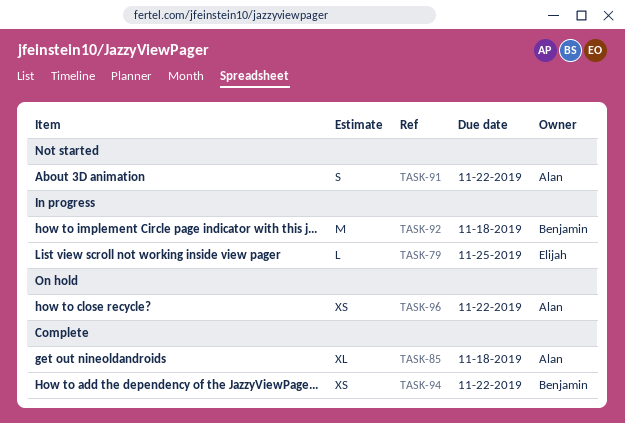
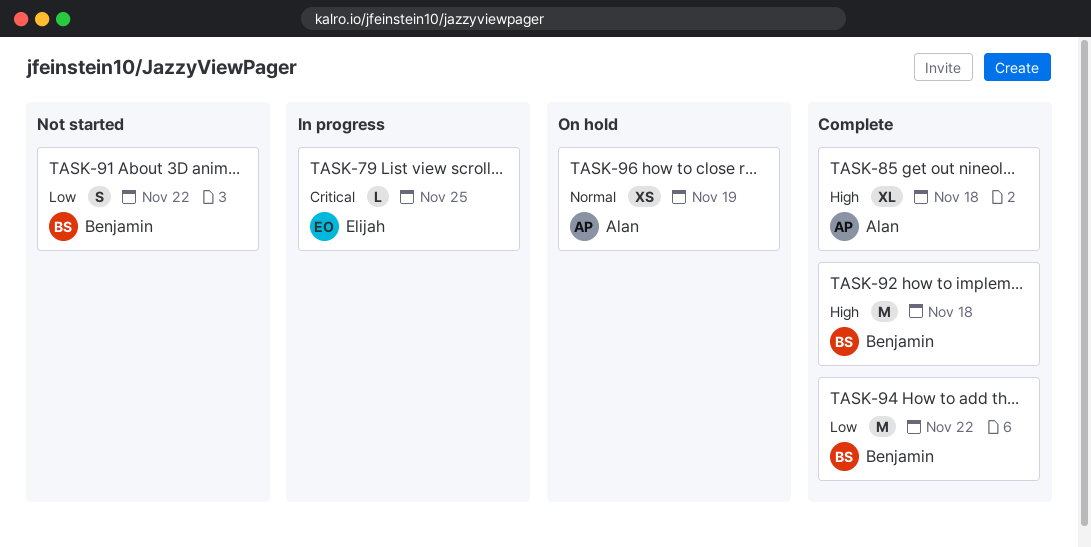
TASK-91, owner: Alan -> Benjamin
TASK-92, status: In progress -> Complete
TASK-94, estimate: XS -> M
TASK-96, due: Nov 22 -> Nov 19

